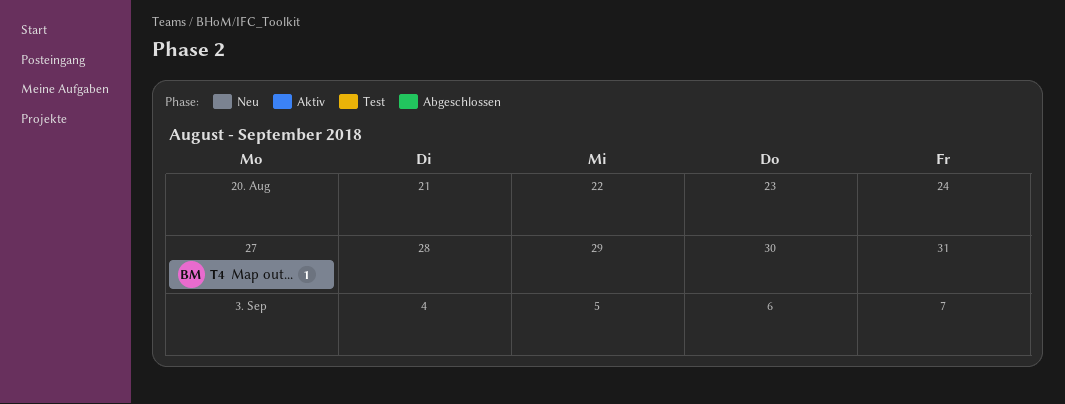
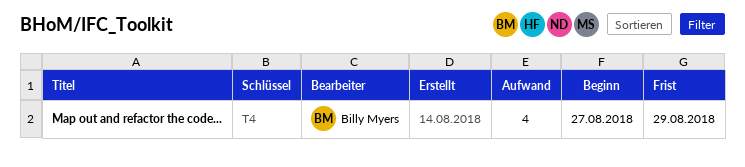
T4, estimate: 1 -> 4
T4, due: Aug 27 -> Aug 29

